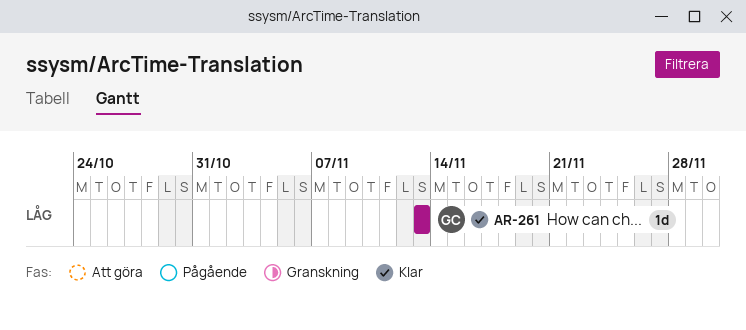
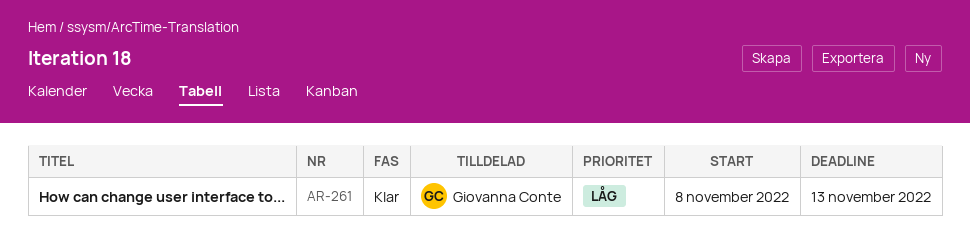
AR-261, start: Nov 13 -> Nov 8

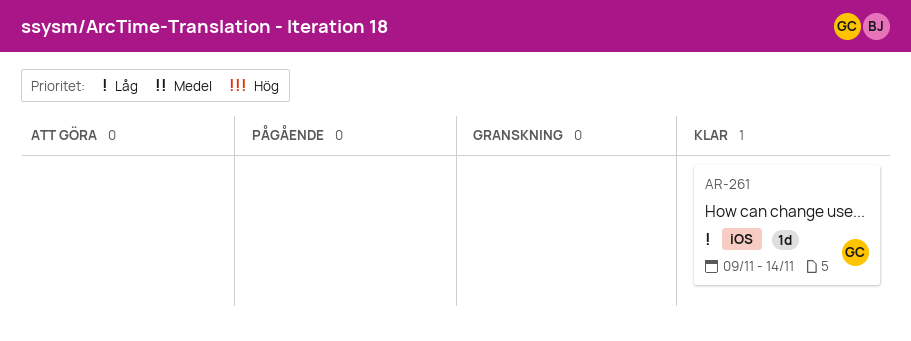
AR-261, start: Nov 8 -> Nov 9
AR-261, due: Nov 13 -> Nov 14

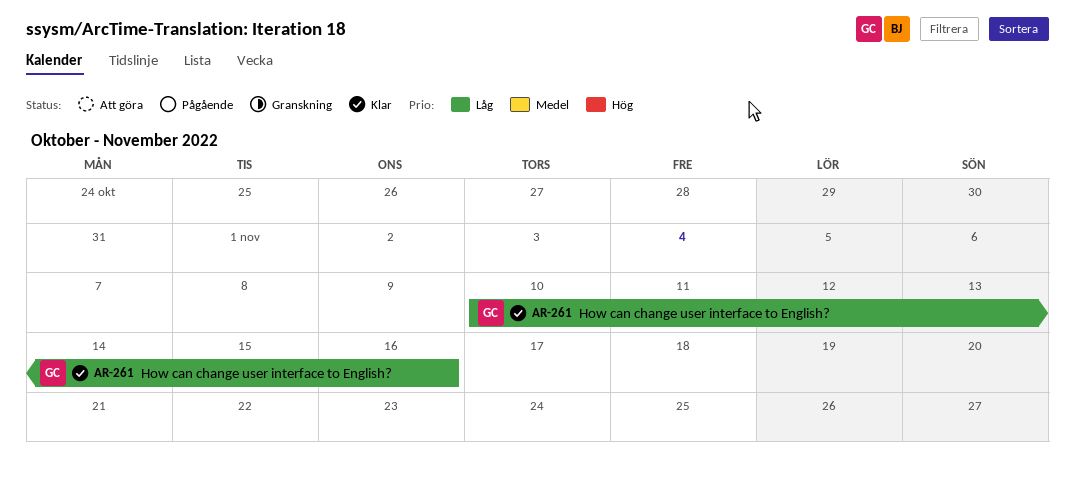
AR-261, start: Nov 9 -> Nov 10
AR-261, due: Nov 14 -> Nov 16

